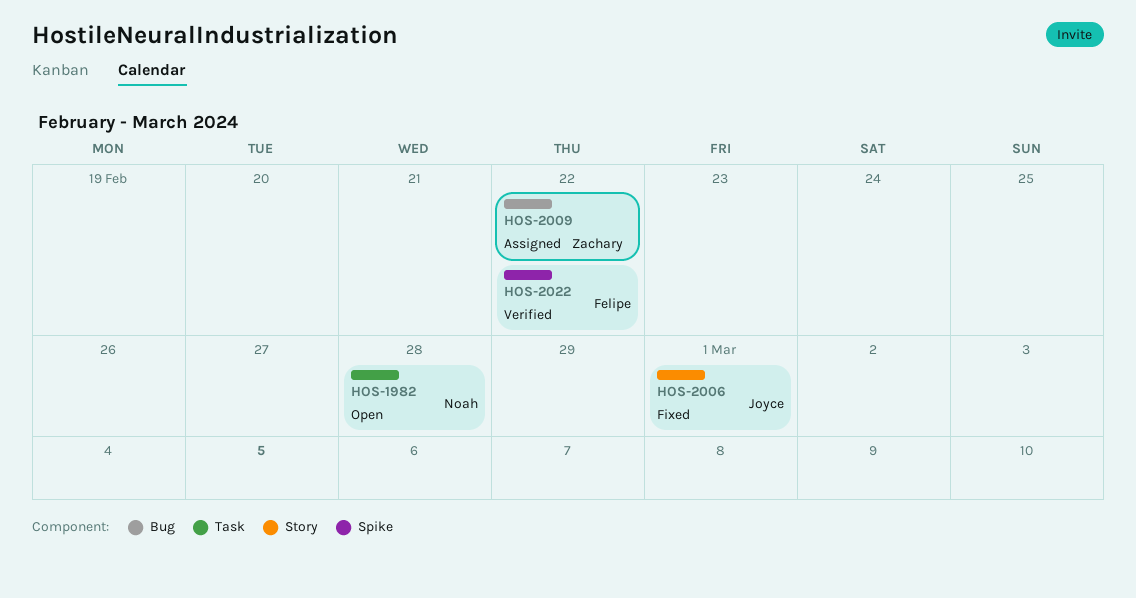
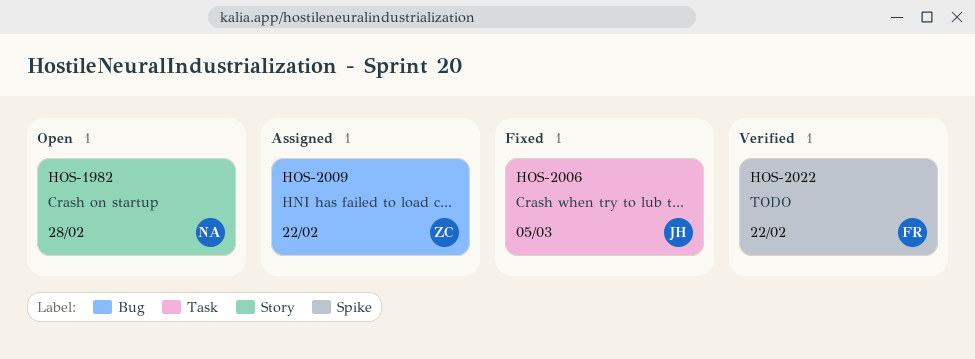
HOS-1982, label: Task -> Story
HOS-2006, label: Story -> Task
HOS-2006, due: Mar 1 -> Mar 5

